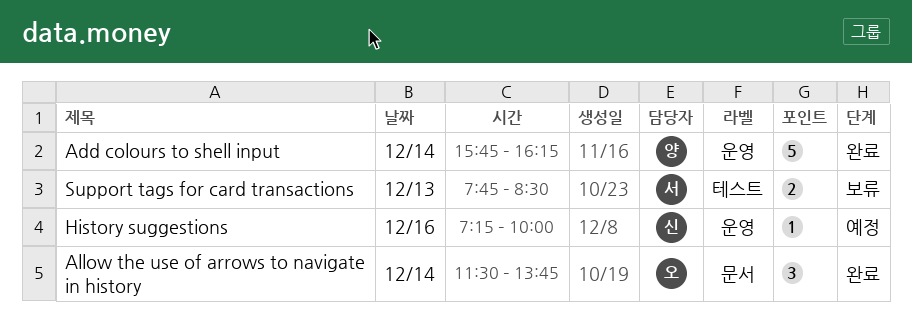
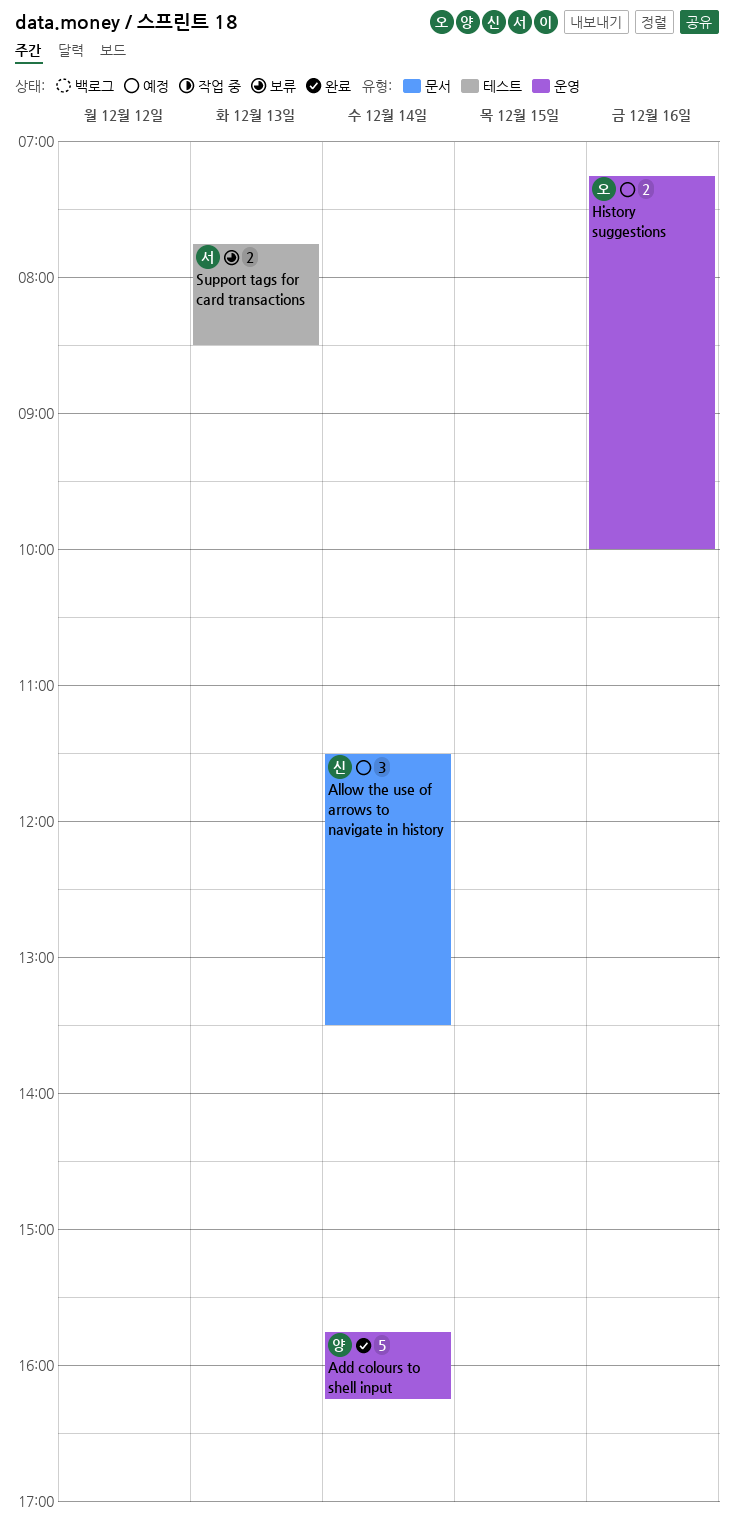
Allow the use of arrows to navigate in history, status: 완료 -> 예정
Allow the use of arrows to navigate in history, owner: 오 -> 신
Allow the use of arrows to navigate in history, ends: 13:45 -> 13:30
History suggestions, owner: 신 -> 오
History suggestions, estimate: 1 -> 2

